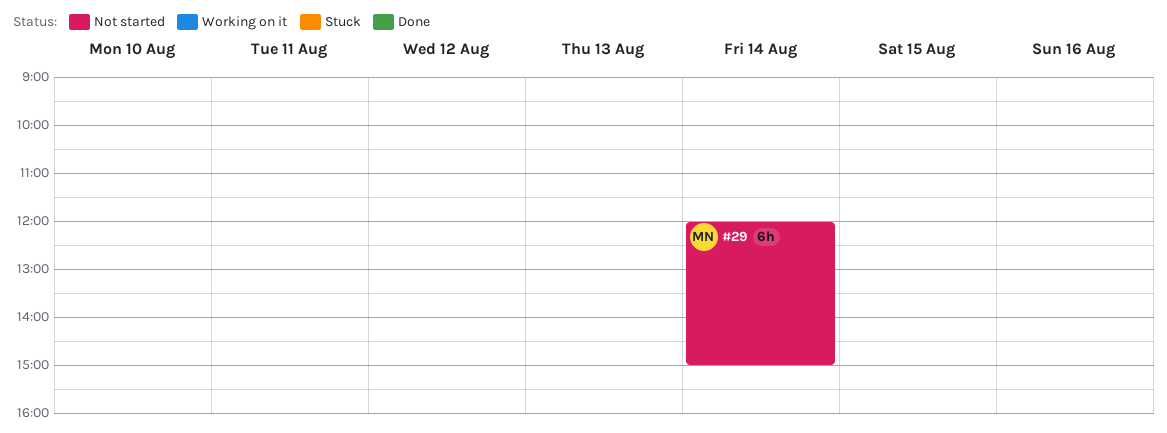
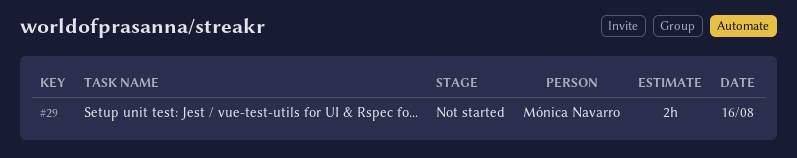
#29, estimate: 6h -> 2h
#29, day: Aug 14 -> Aug 16

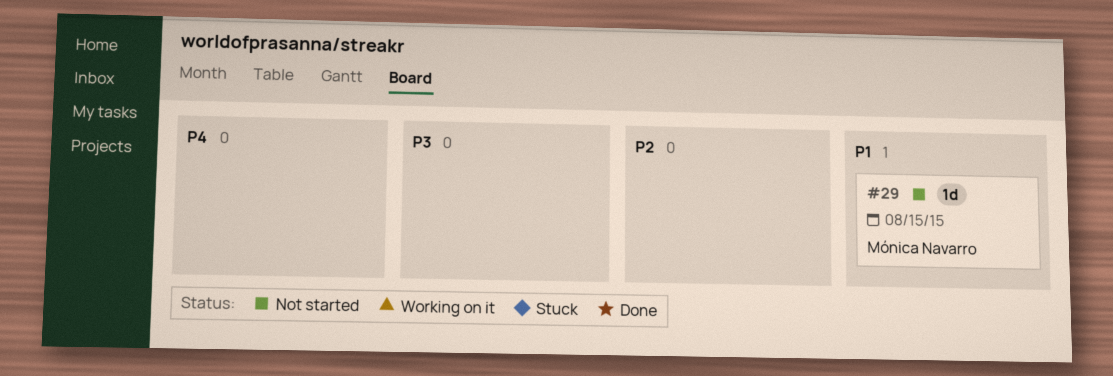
#29, estimate: 2h -> 1d
#29, day: Aug 16 -> Aug 15

